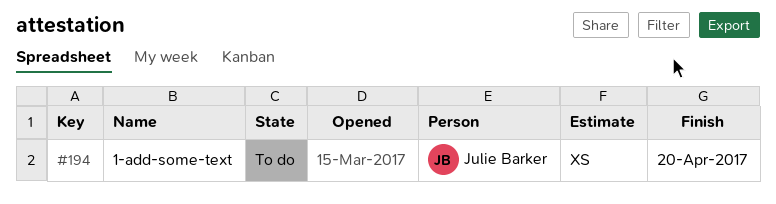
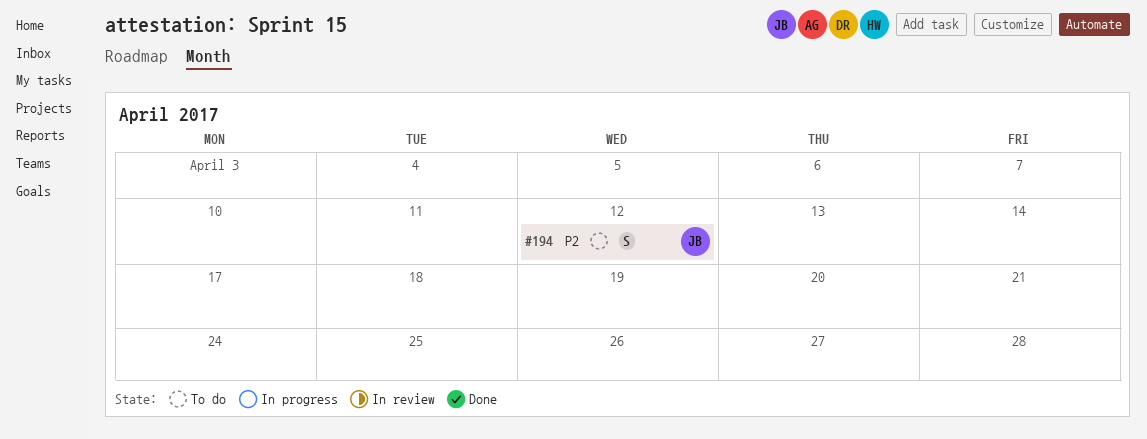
#194, estimate: XS -> S
#194, due: Apr 20 -> Apr 12

